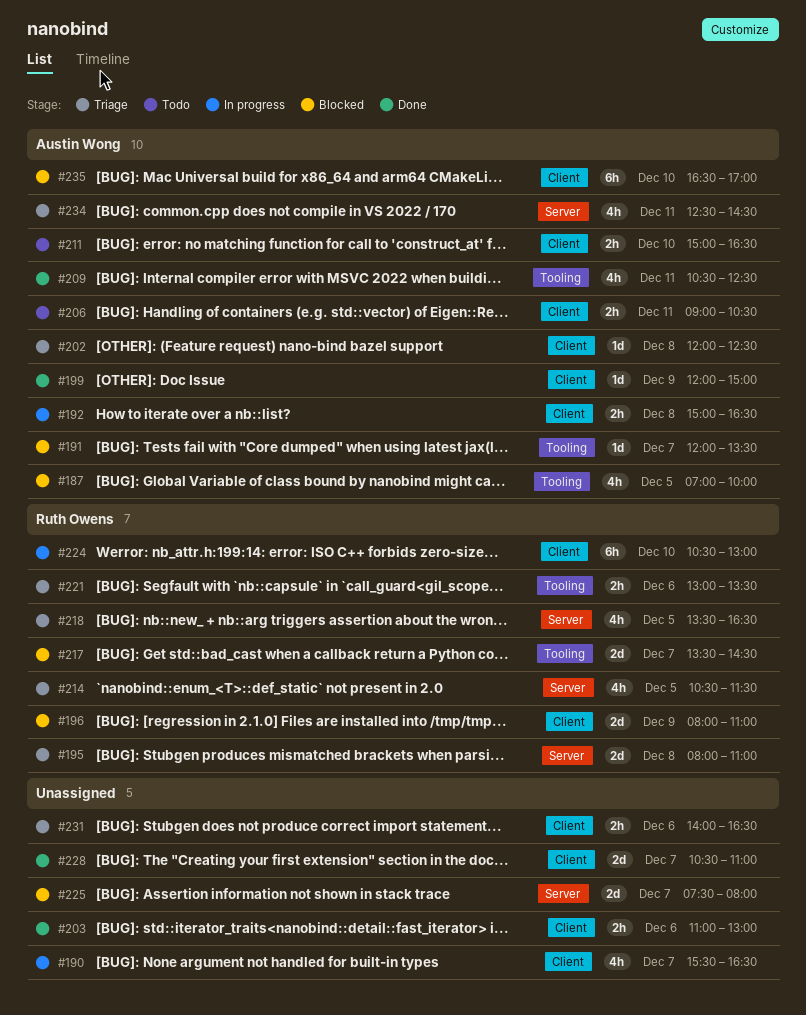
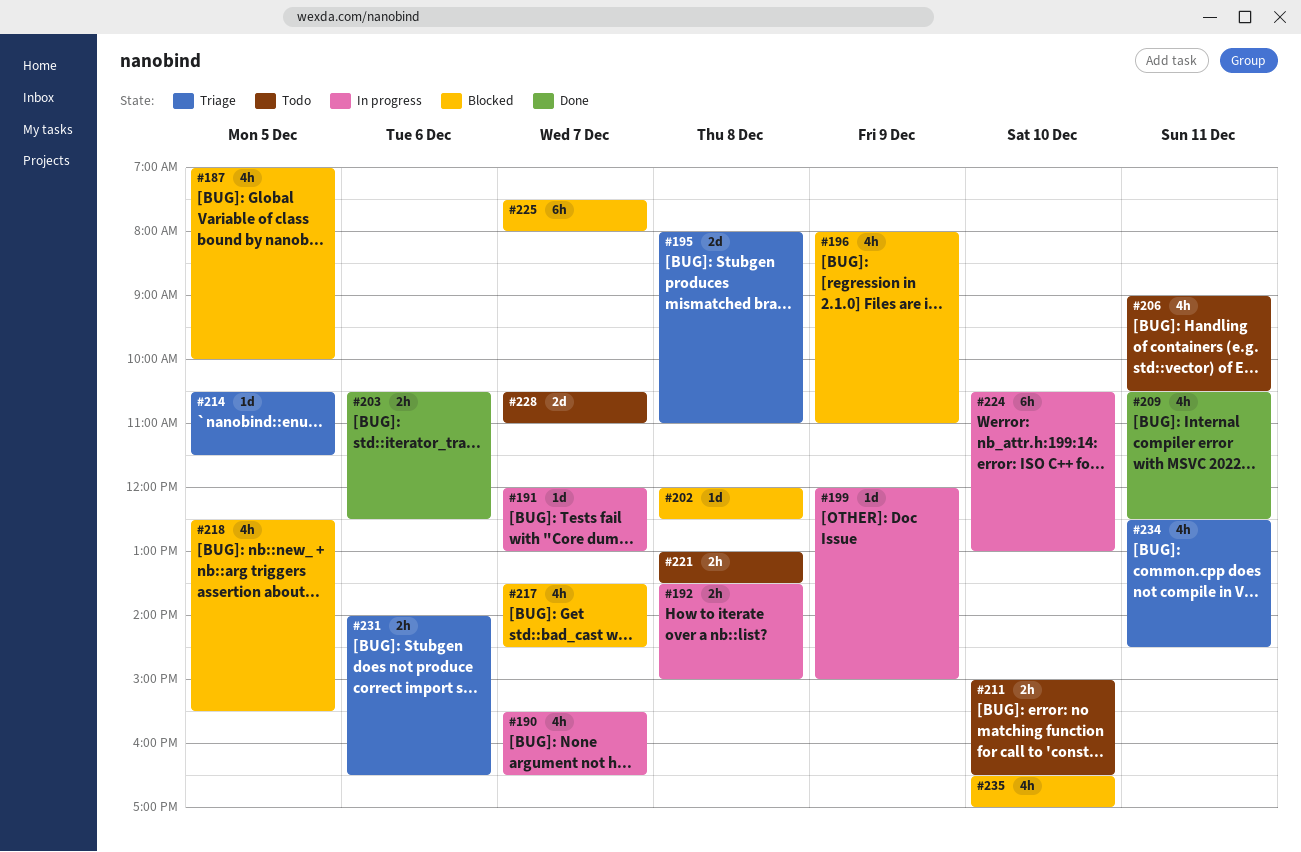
#191, status: Blocked -> In progress
#191, ends: 13:30 -> 13:00
#192, begins: 15:00 -> 13:30
#192, ends: 16:30 -> 15:00
#196, estimate: 2d -> 4h
#199, status: Done -> In progress
#202, status: Triage -> Blocked
#203, begins: 11:00 -> 10:30
#203, ends: 13:00 -> 12:30
#206, estimate: 2h -> 4h
#214, estimate: 4h -> 1d
#217, estimate: 2d -> 4h
#218, status: Triage -> Blocked
#218, begins: 13:30 -> 12:30
#218, ends: 16:30 -> 15:30
#221, status: Triage -> Todo
#221, day: Dec 6 -> Dec 8
#225, estimate: 2d -> 6h
#228, status: Done -> Todo
#235, estimate: 6h -> 4h

